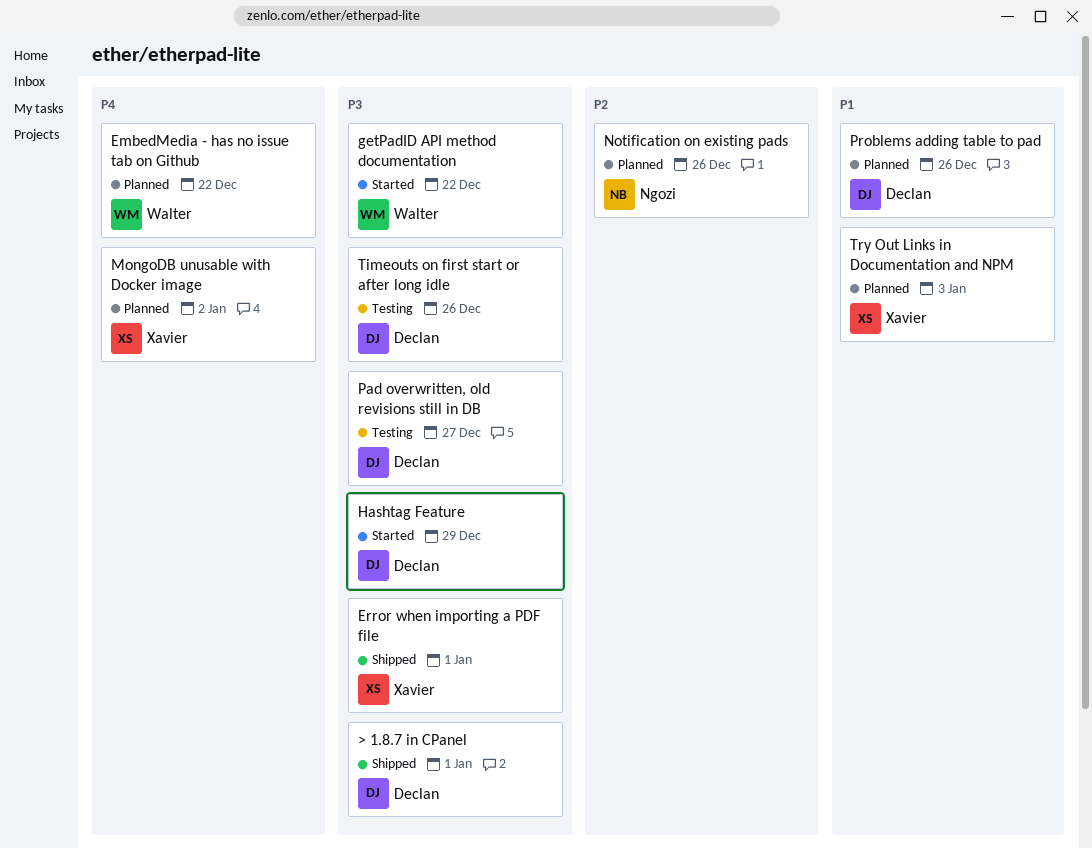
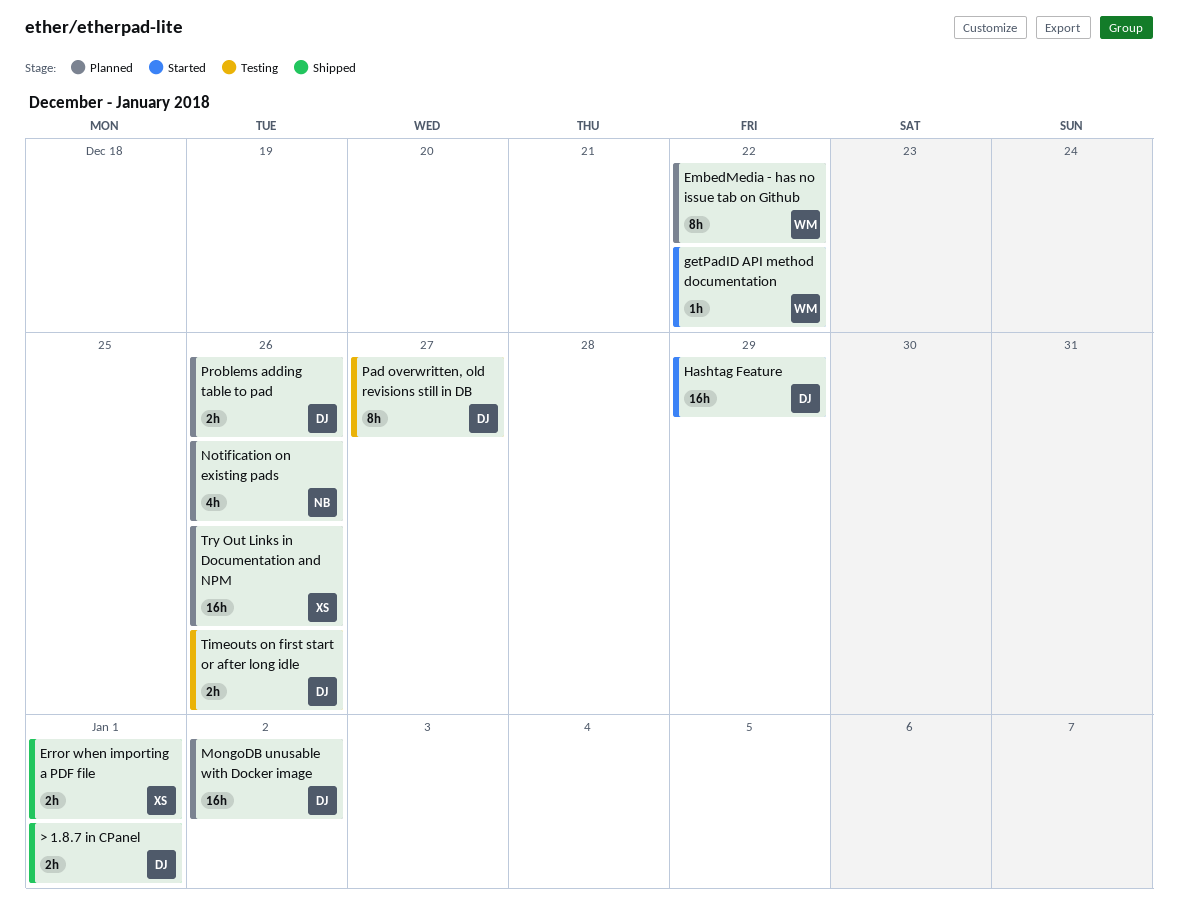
MongoDB unusable with Docker image, owner: Xavier -> Declan
Try Out Links in Documentation and NPM, due: Jan 3 -> Dec 26

